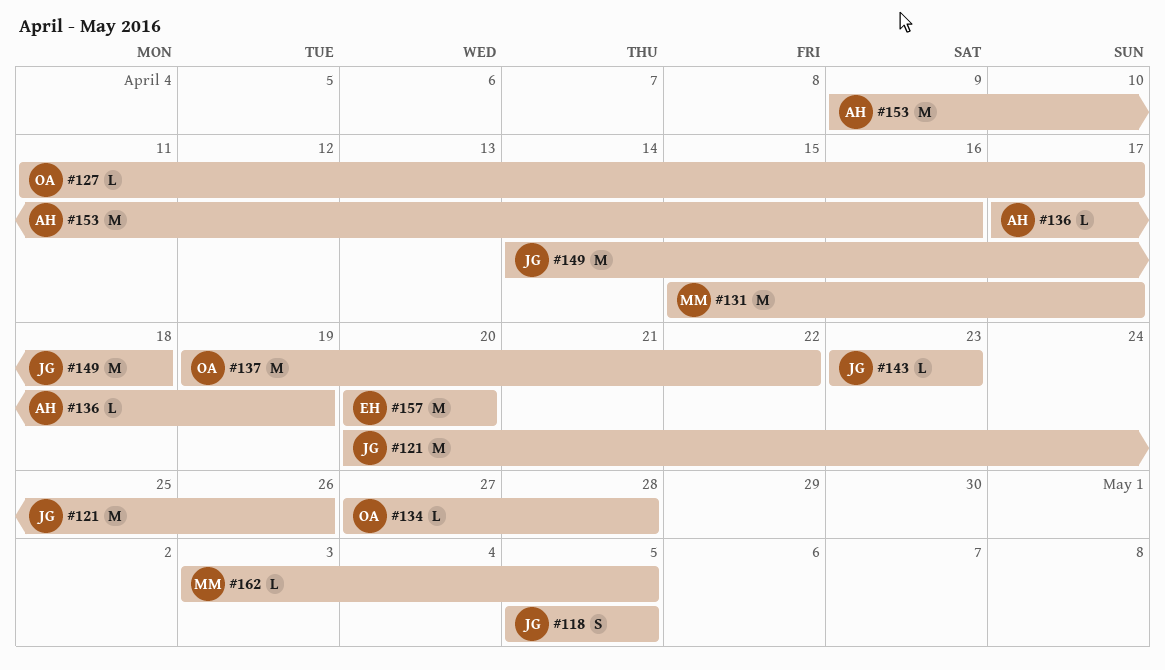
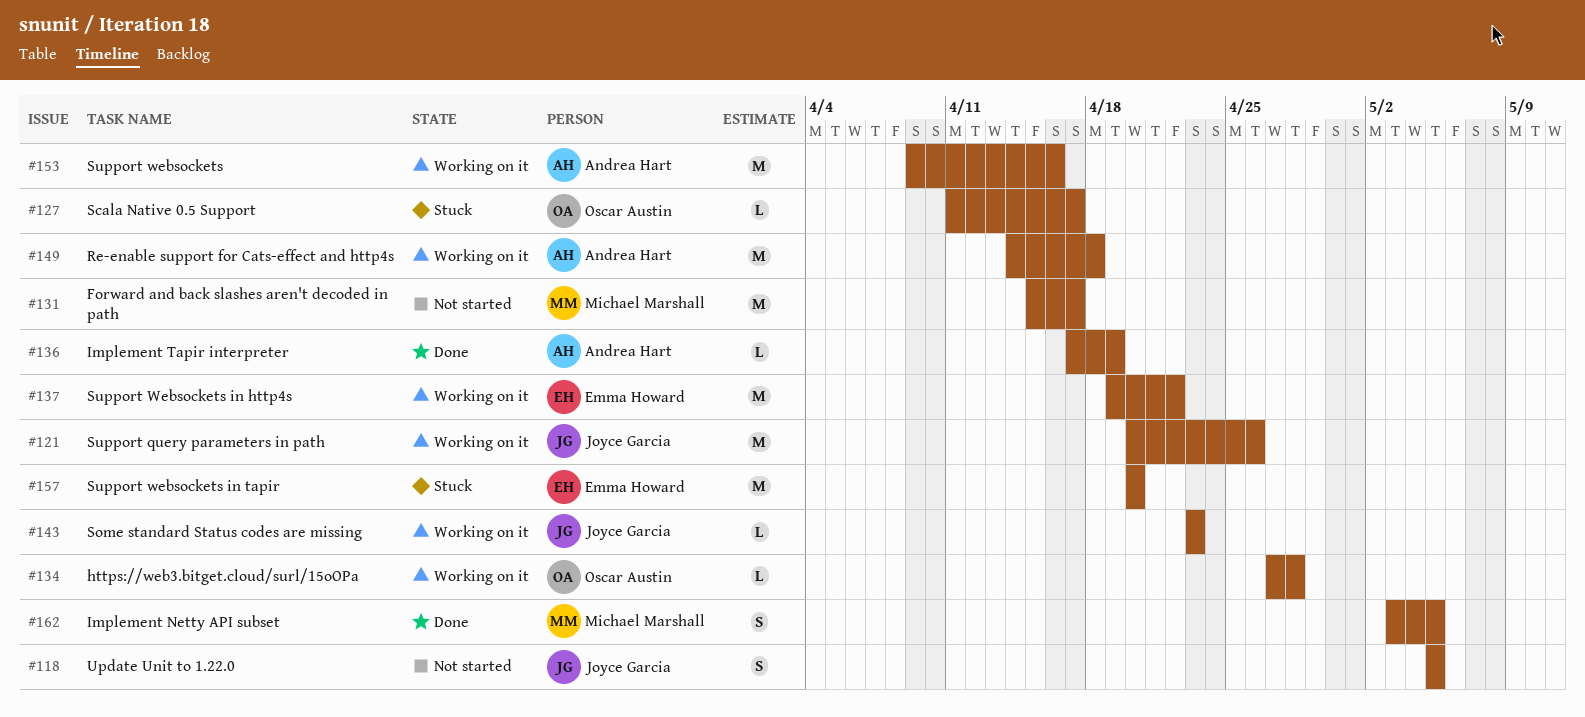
#137, owner: Oscar Austin -> Emma Howard
#149, owner: Joyce Garcia -> Andrea Hart
#162, estimate: L -> S

